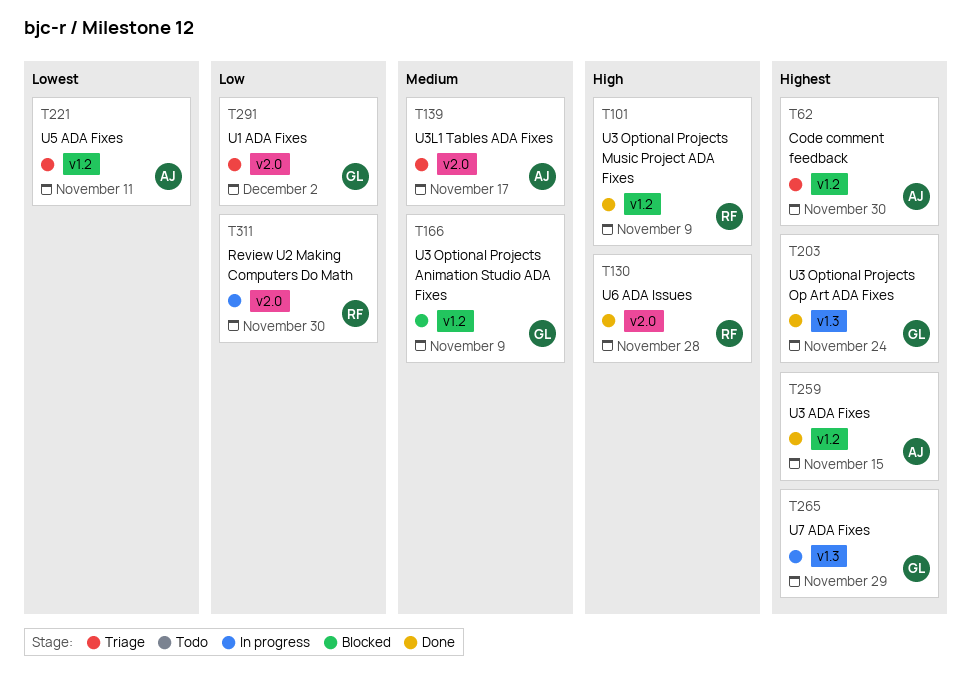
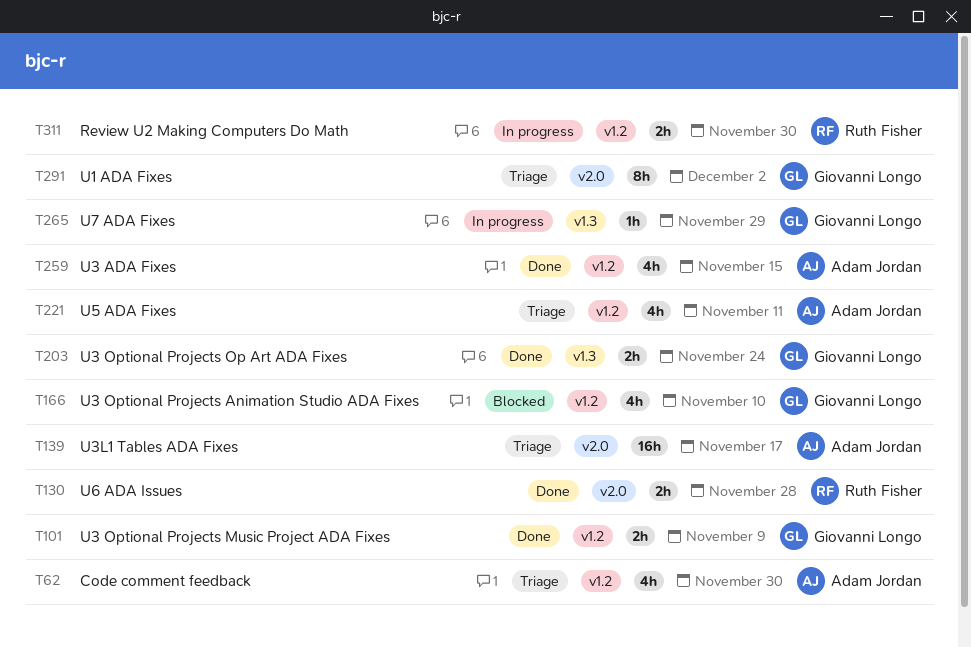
T101, owner: Ruth Fisher -> Giovanni Longo
T166, due: Nov 9 -> Nov 10
T311, label: v2.0 -> v1.2

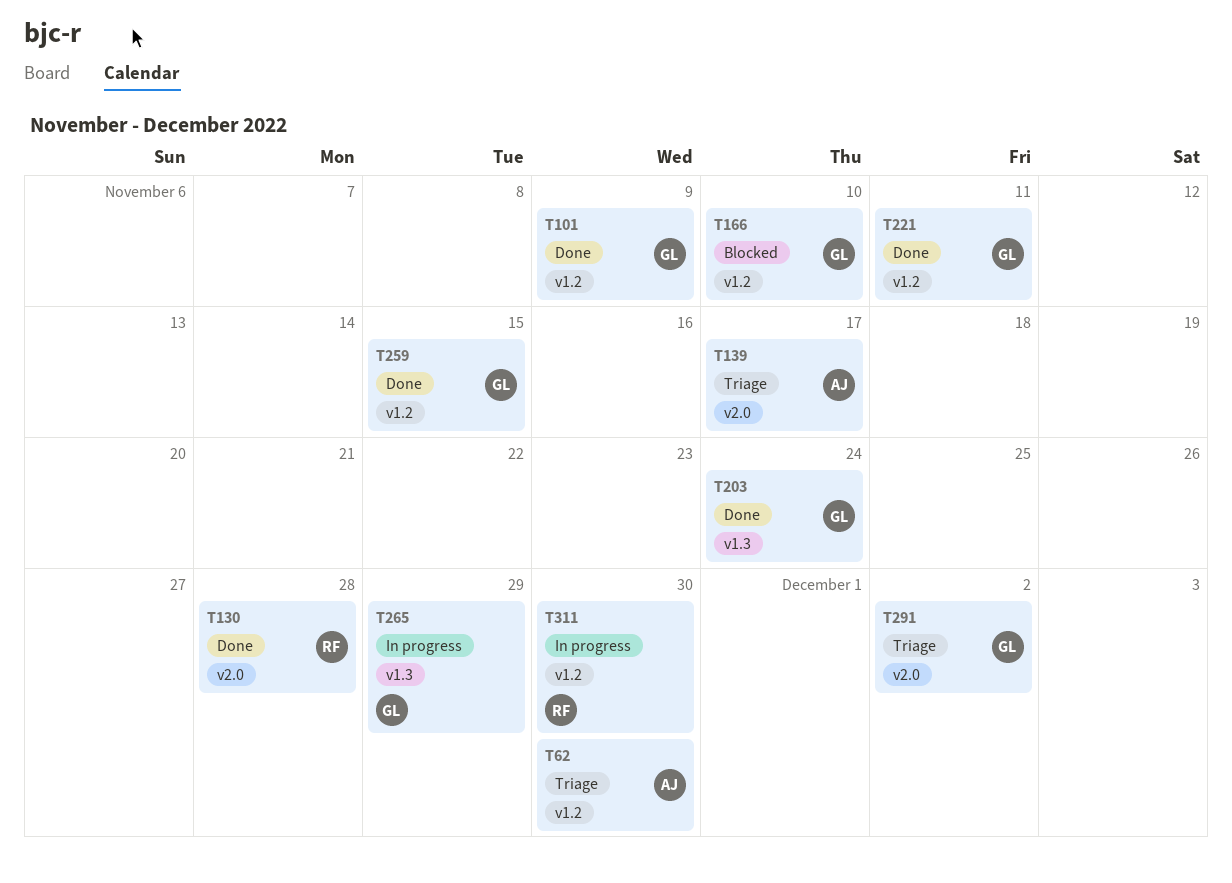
T221, status: Triage -> Done
T221, owner: Adam Jordan -> Giovanni Longo
T259, owner: Adam Jordan -> Giovanni Longo

